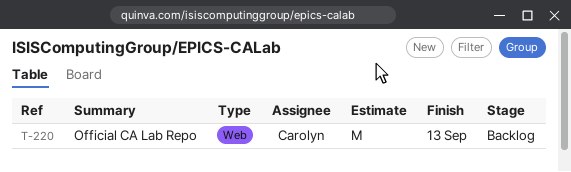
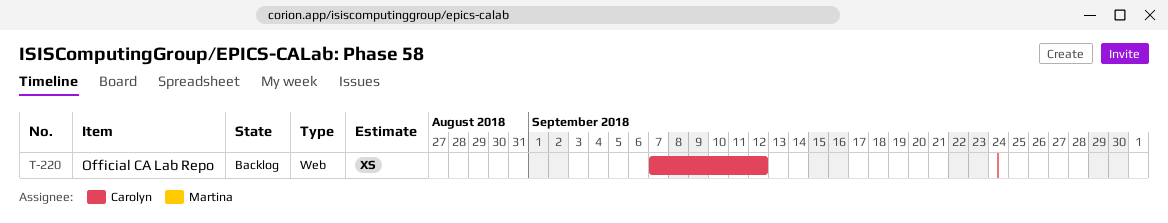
T-220, estimate: M -> XS
T-220, due: Sep 13 -> Sep 12

